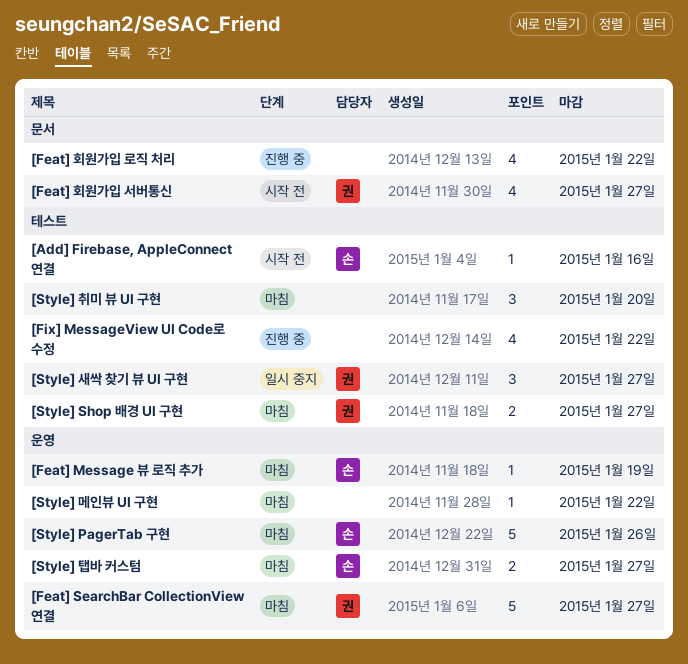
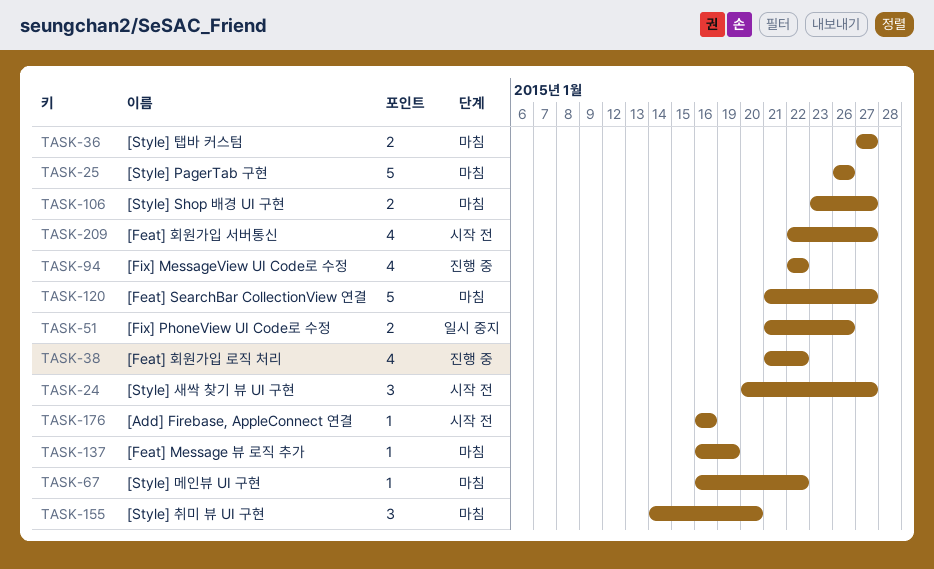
[Fix] PhoneView UI Code로 수정: none -> present
[Style] 새싹 찾기 뷰 UI 구현, status: 일시 중지 -> 시작 전

